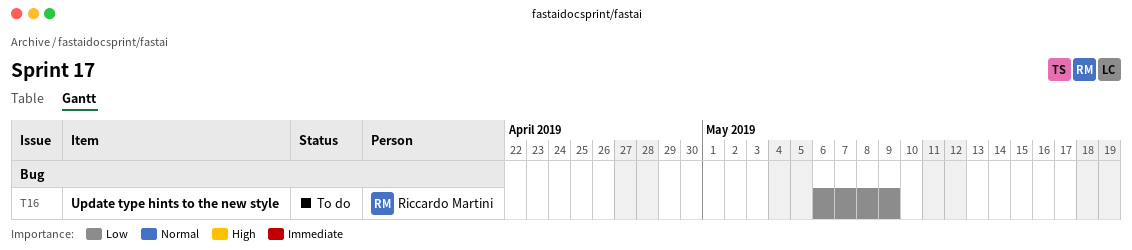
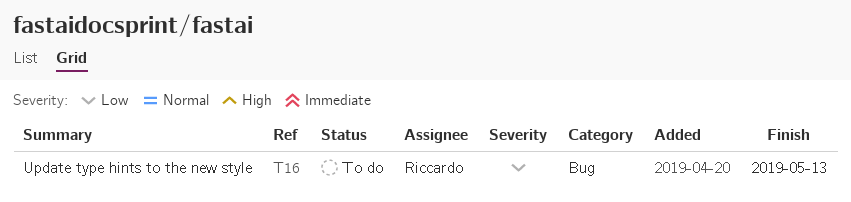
T16, due: May 9 -> May 13

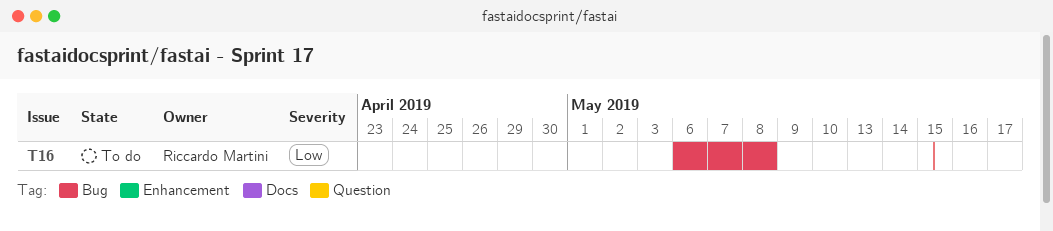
T16, due: May 13 -> May 8

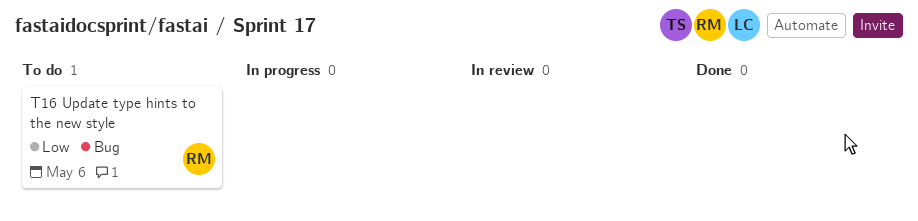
T16, due: May 8 -> May 6

